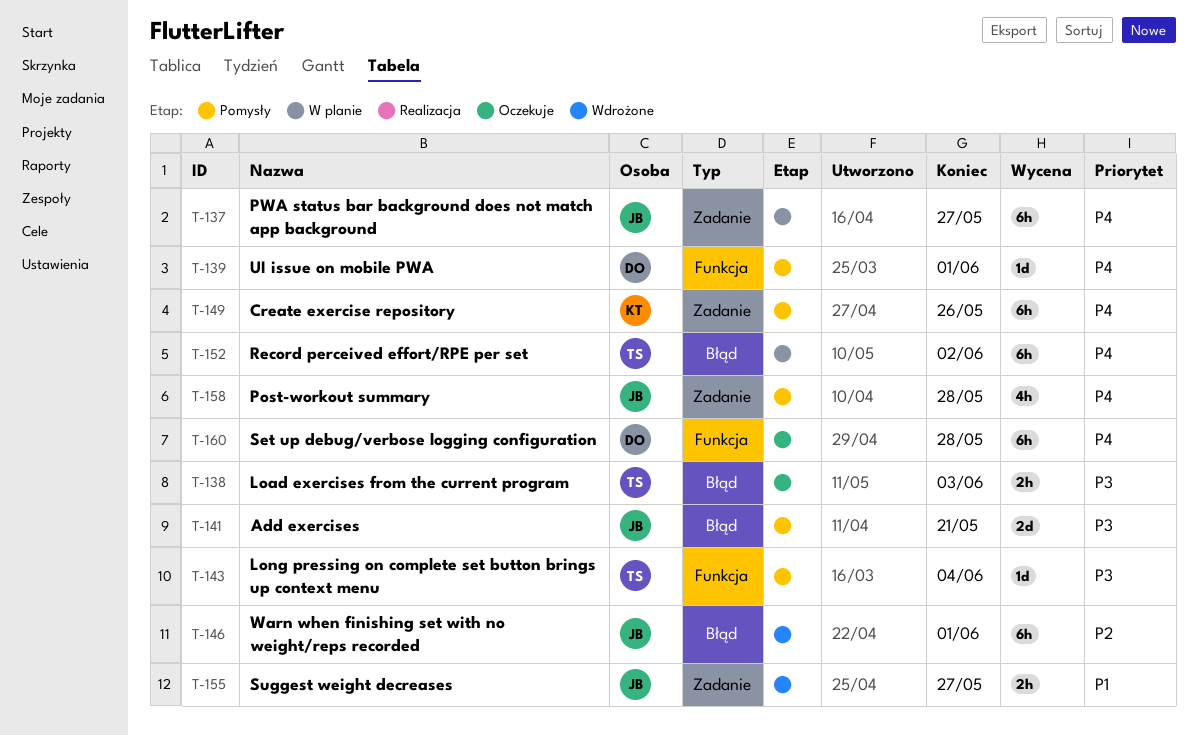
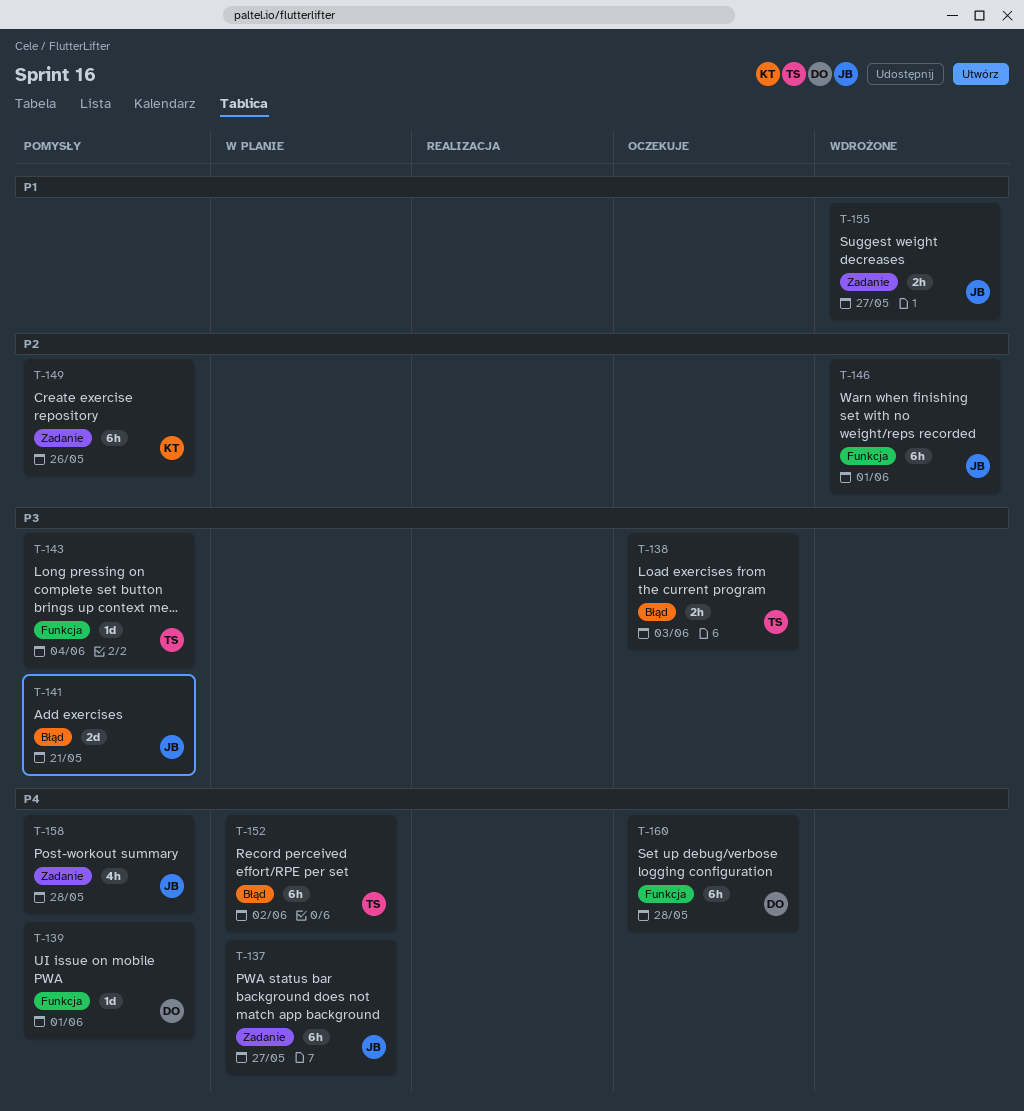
T-146, label: Błąd -> Funkcja
T-149, priority: P4 -> P2

